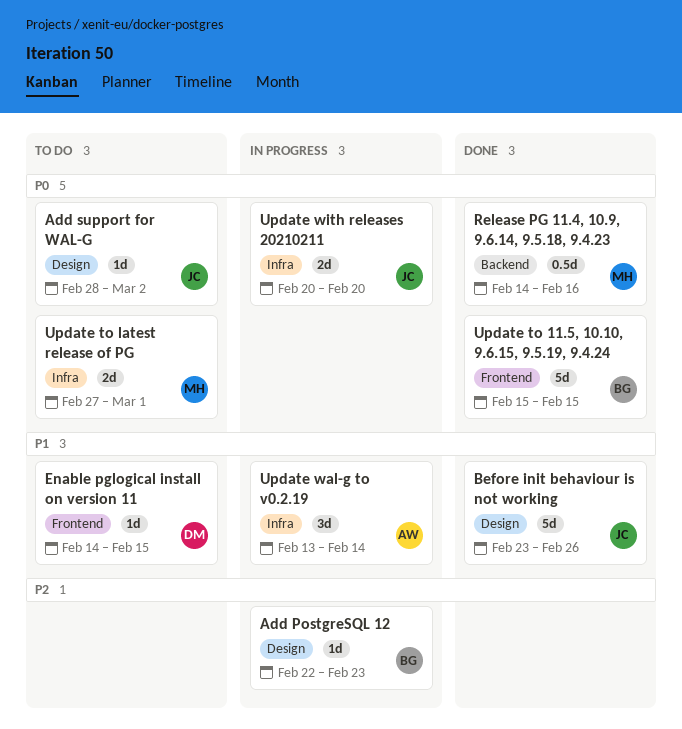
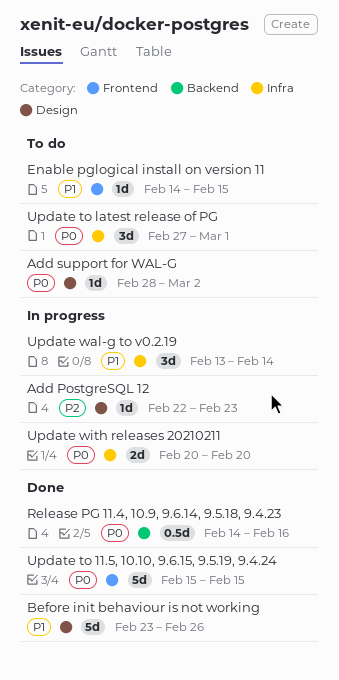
Update to latest release of PG, estimate: 2d -> 3d

